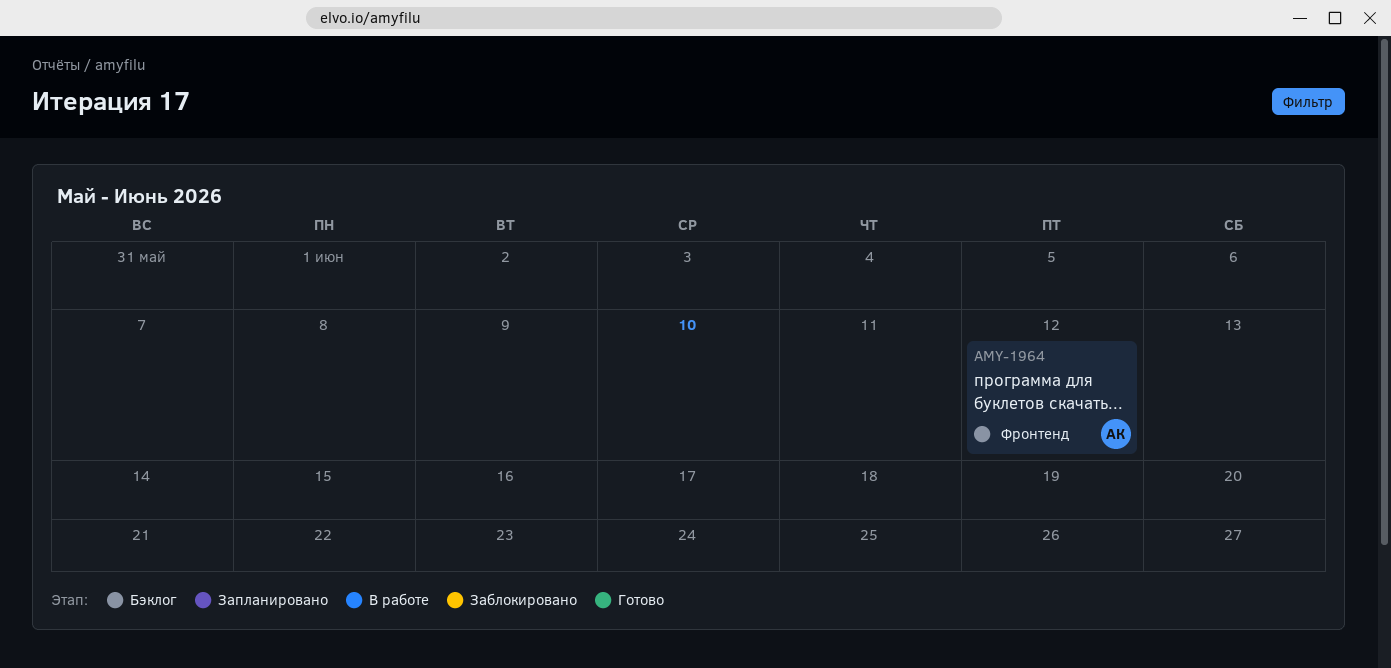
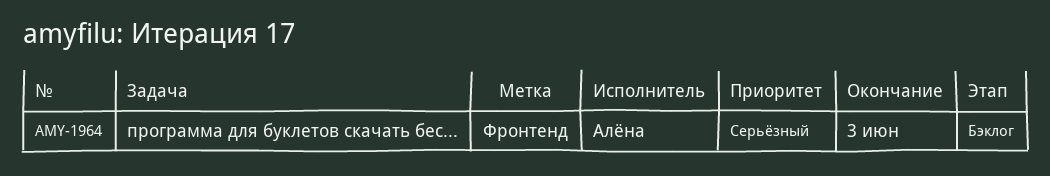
AMY-1964, due: Jun 12 -> Jun 3

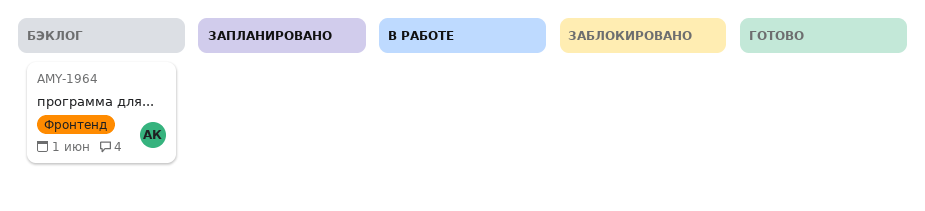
AMY-1964, due: Jun 3 -> Jun 1

